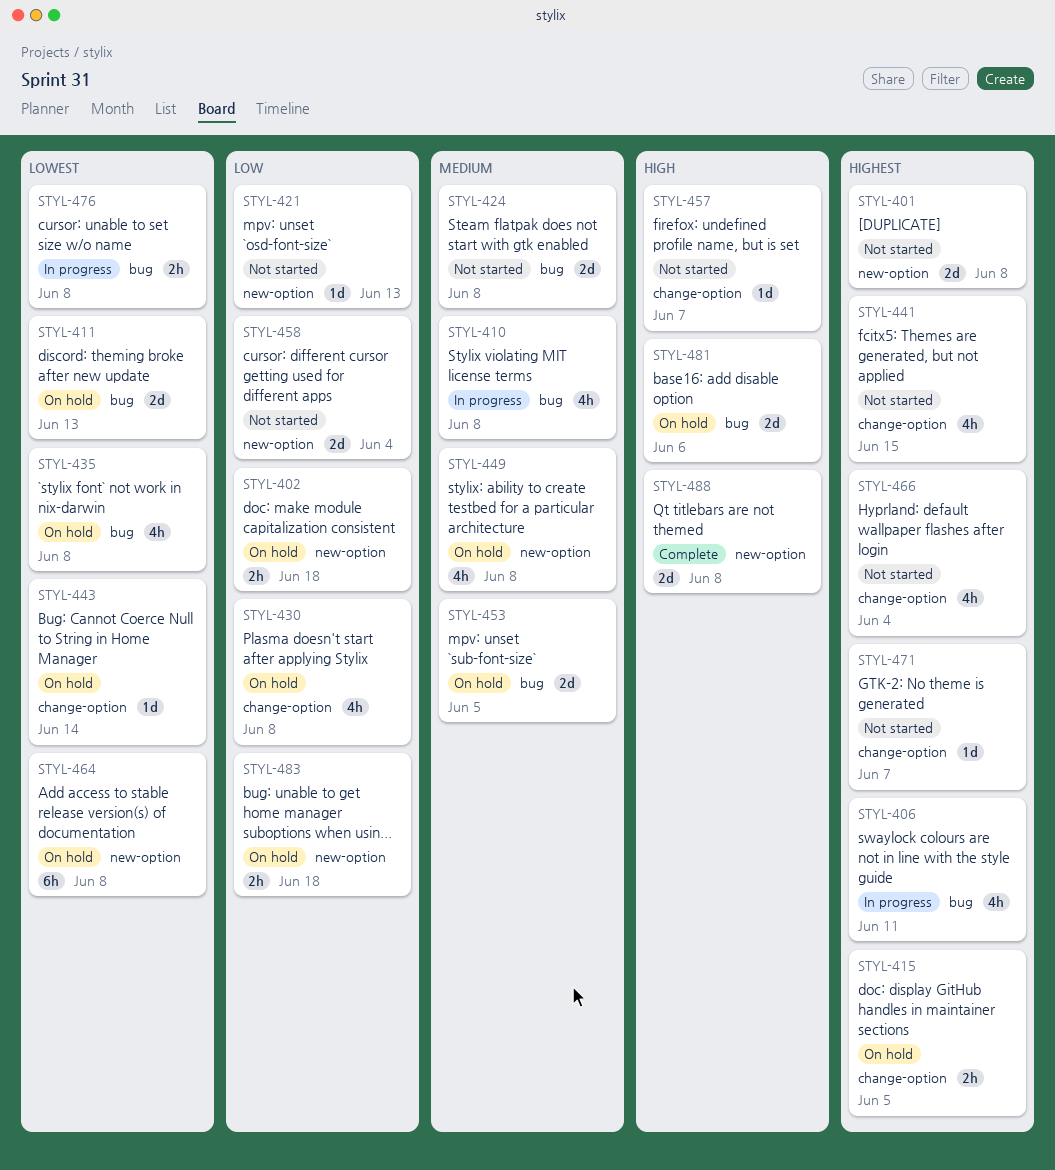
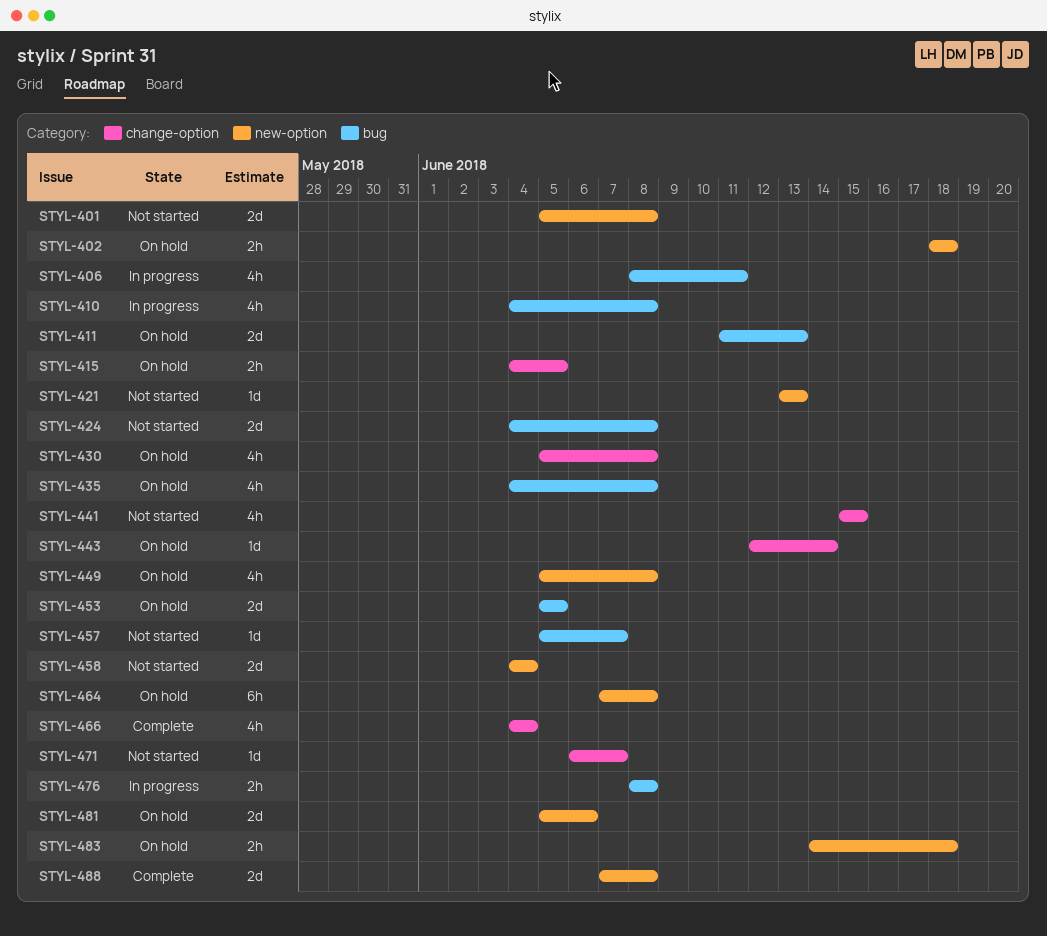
STYL-457, label: change-option -> bug
STYL-466, status: Not started -> Complete
STYL-481, label: bug -> new-option

